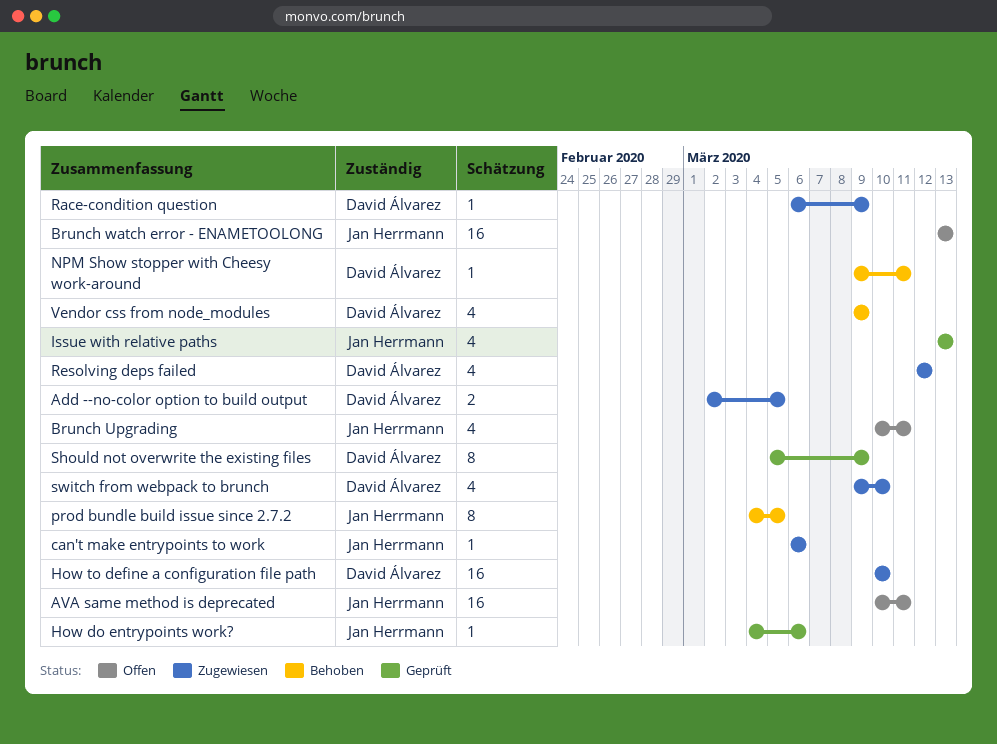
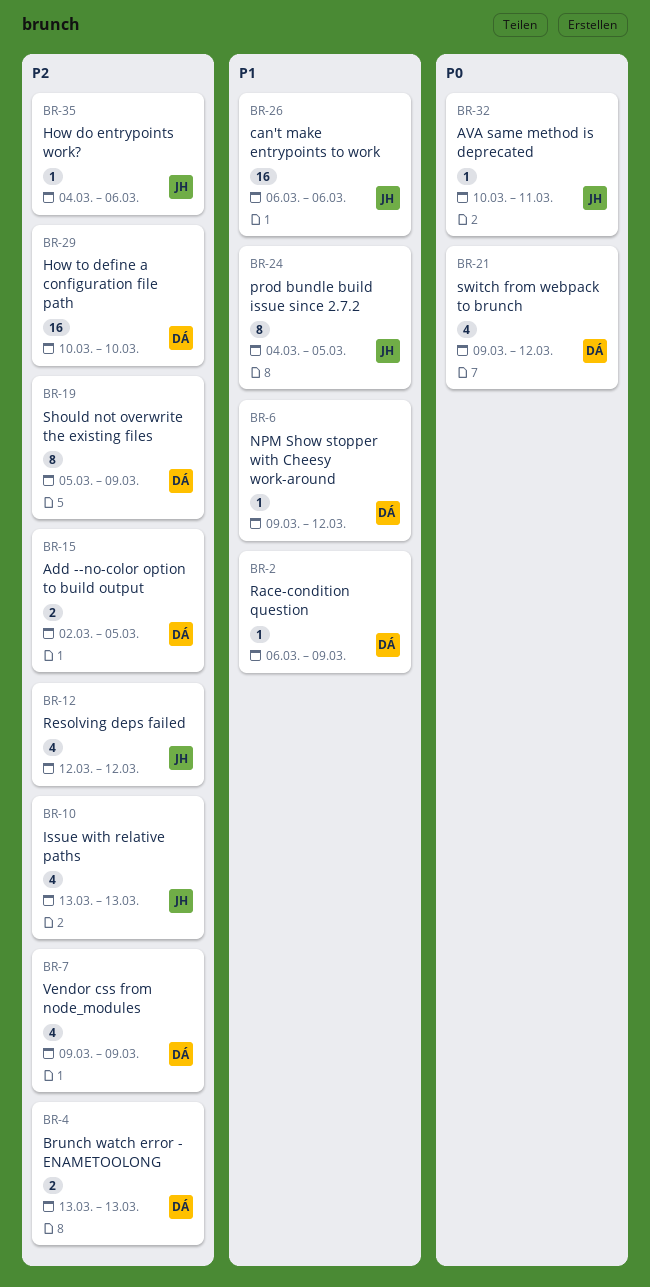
AVA same method is deprecated, estimate: 16 -> 1
Brunch Upgrading: present -> none
Brunch watch error - ENAMETOOLONG, owner: Jan Herrmann -> David Álvarez
Brunch watch error - ENAMETOOLONG, estimate: 16 -> 2
can't make entrypoints to work, estimate: 1 -> 16
NPM Show stopper with Cheesy work-around, due: Mar 11 -> Mar 12
Resolving deps failed, owner: David Álvarez -> Jan Herrmann
switch from webpack to brunch, due: Mar 10 -> Mar 12

